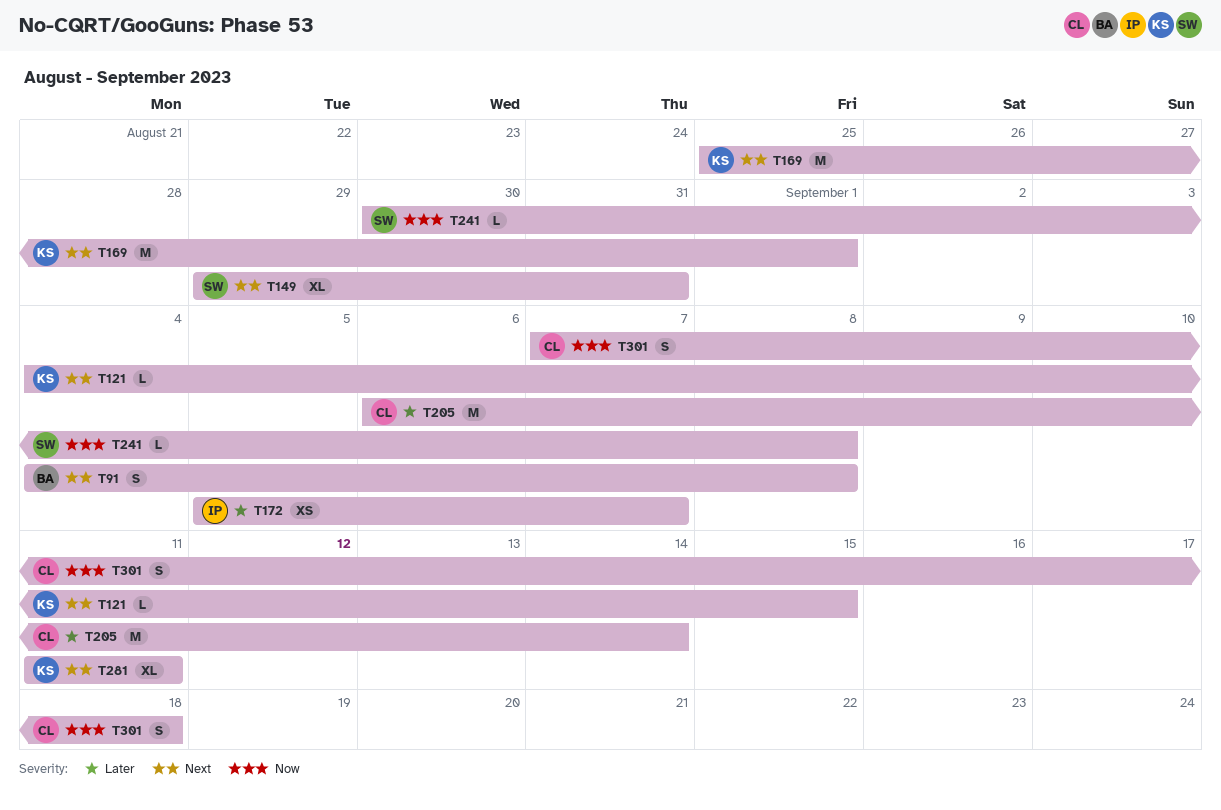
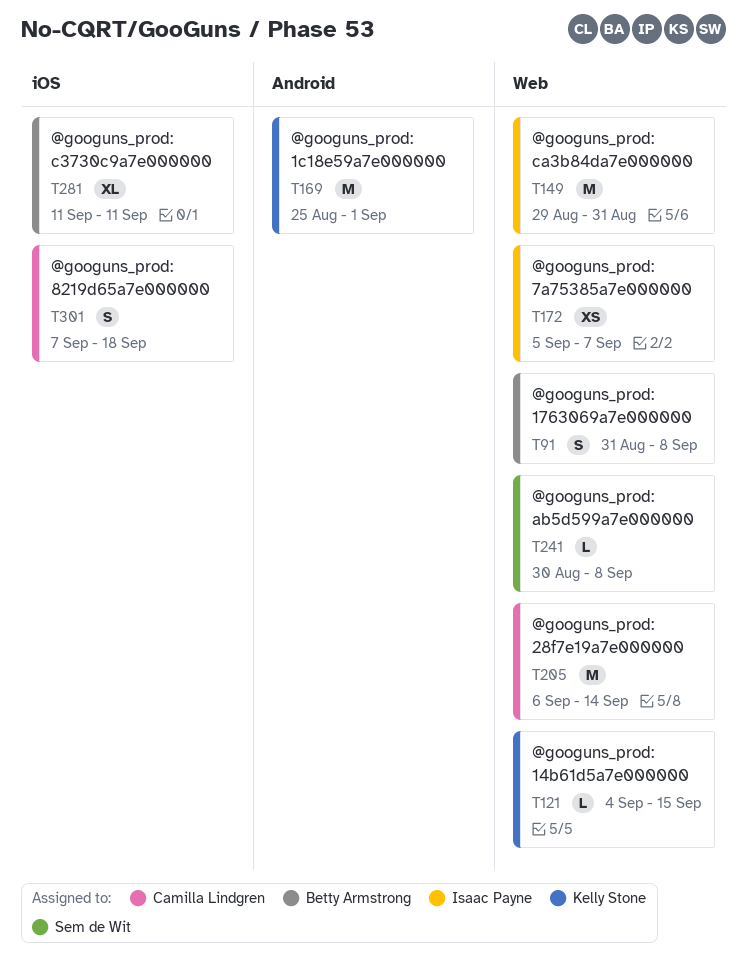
T91, start: Sep 4 -> Aug 31
T149, owner: Sem de Wit -> Isaac Payne
T149, estimate: XL -> M
T281, owner: Kelly Stone -> Betty Armstrong

